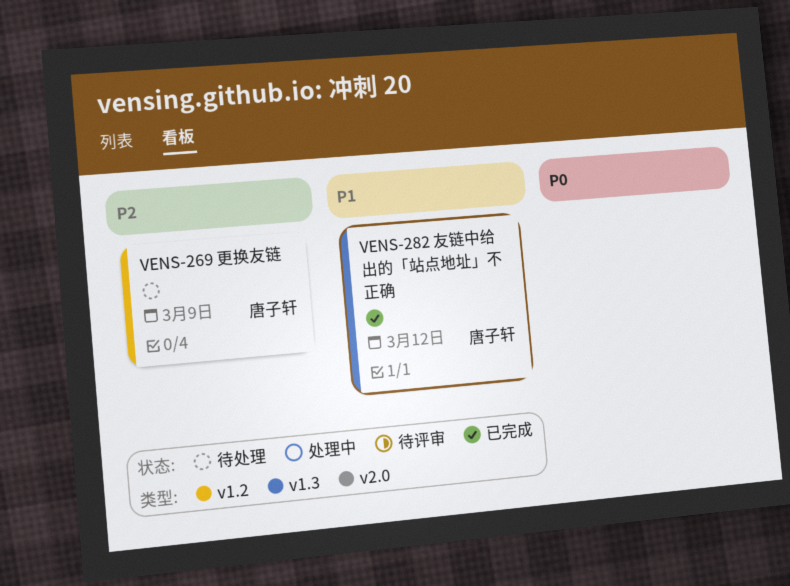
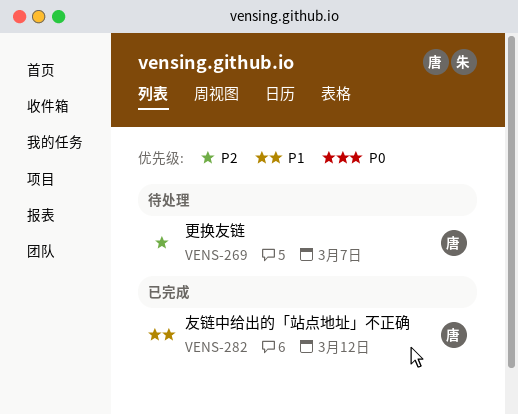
VENS-269, due: Mar 9 -> Mar 7

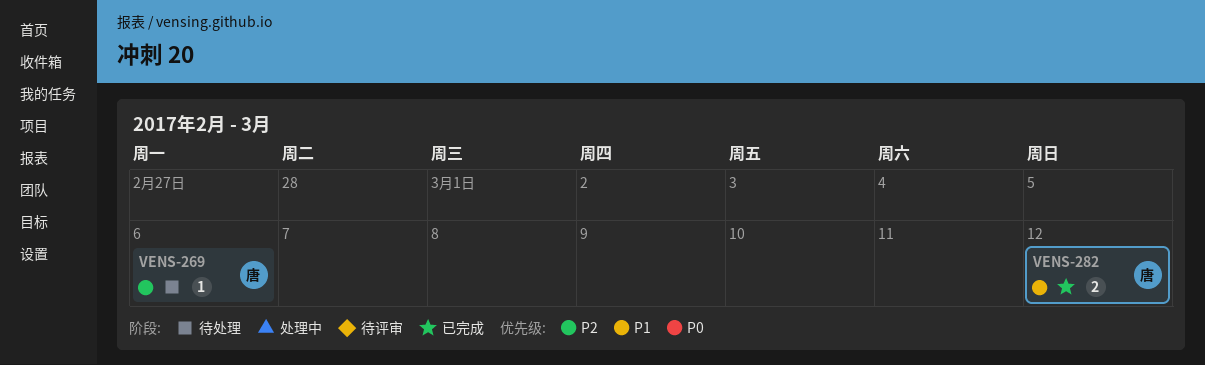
VENS-269, due: Mar 7 -> Mar 6

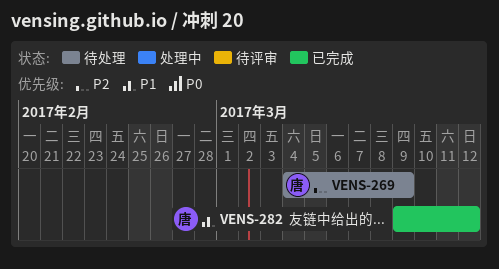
VENS-269, due: Mar 6 -> Mar 9

